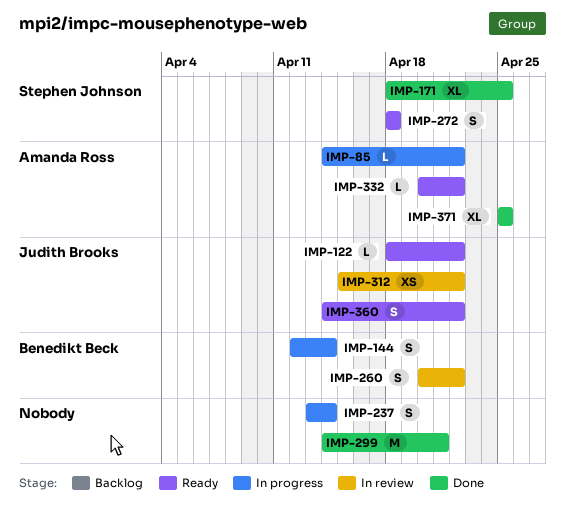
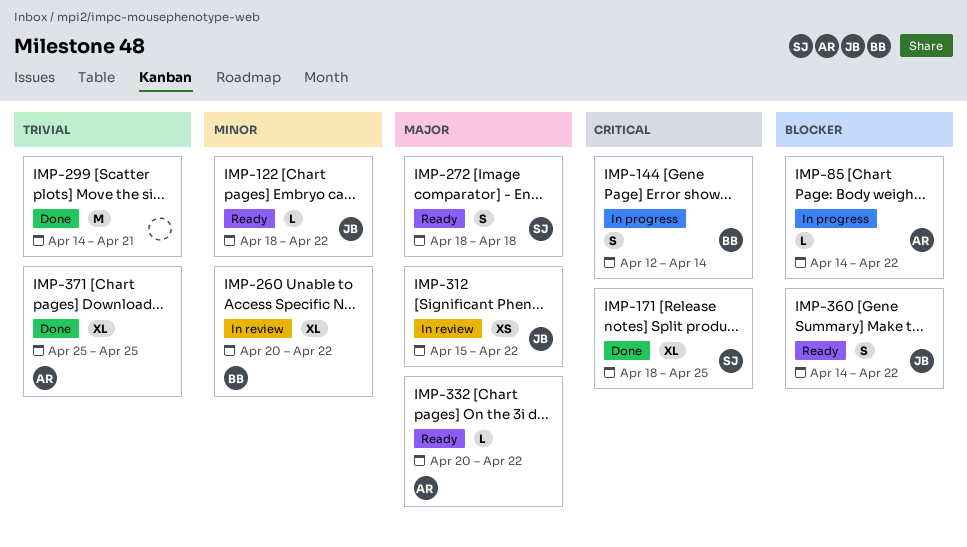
IMP-237: present -> none
IMP-260, estimate: S -> XL

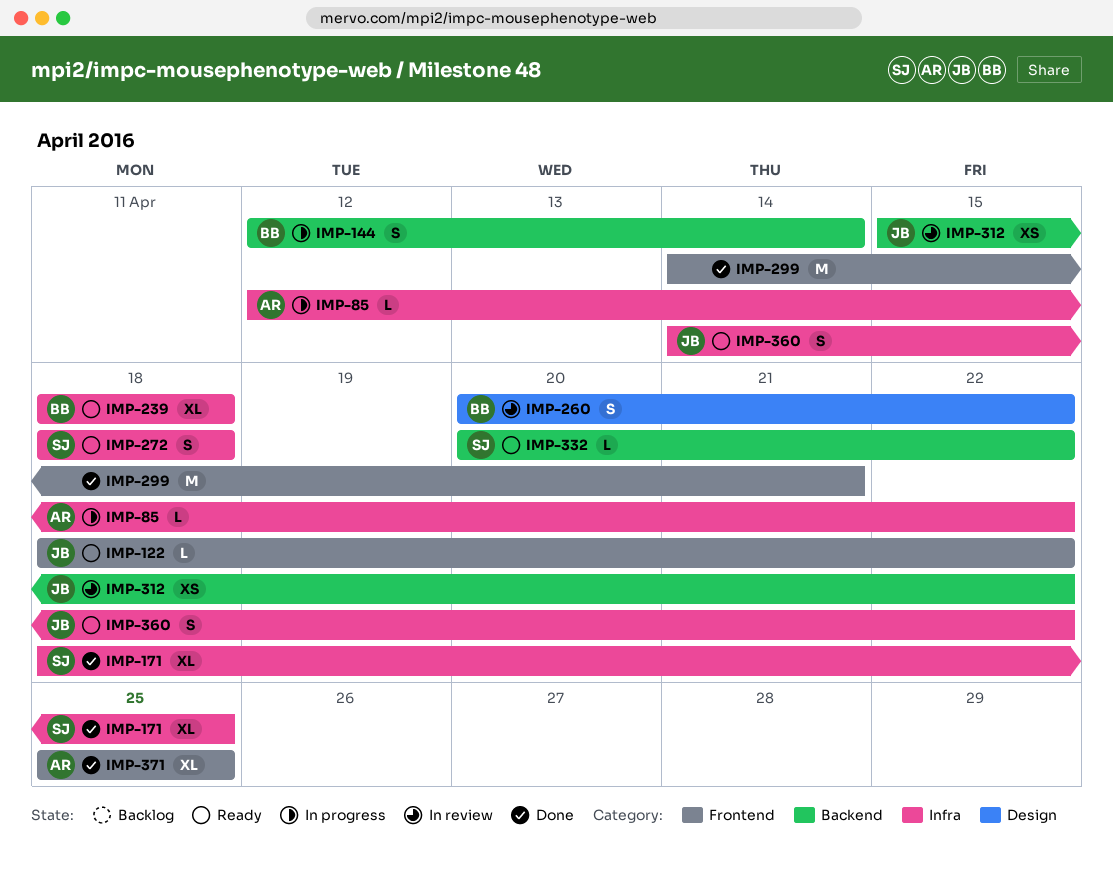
IMP-85, start: Apr 14 -> Apr 12
IMP-239: none -> present
IMP-260, estimate: XL -> S
IMP-332, owner: AR -> SJ

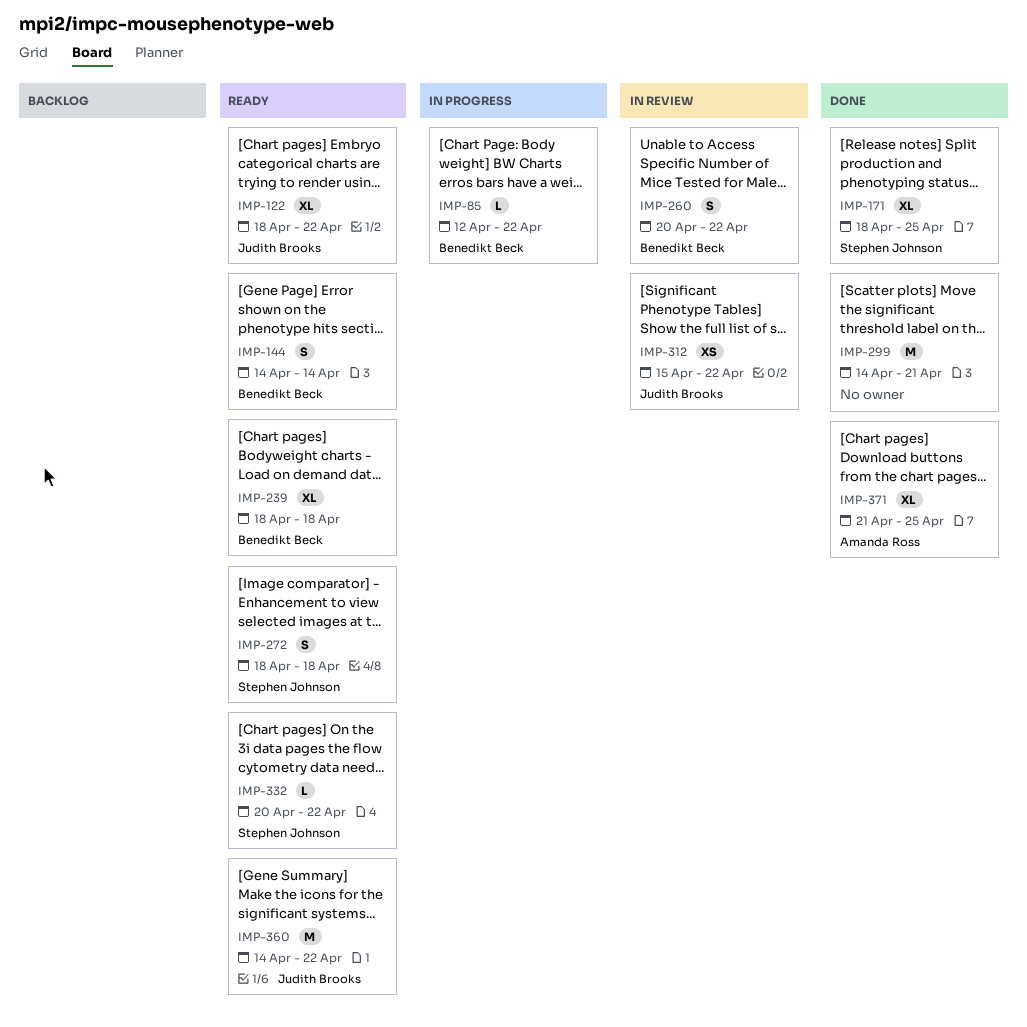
IMP-85, owner: Amanda Ross -> Benedikt Beck
IMP-122, estimate: L -> XL
IMP-144, status: In progress -> Ready
IMP-144, start: Apr 12 -> Apr 14
IMP-360, estimate: S -> M
IMP-371, start: Apr 25 -> Apr 21

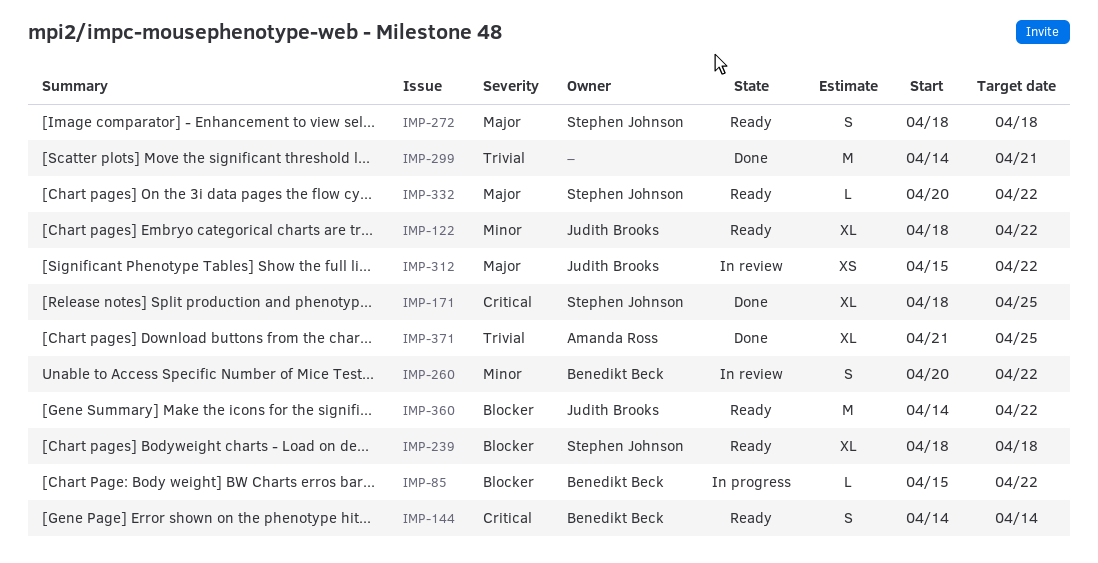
IMP-85, start: Apr 12 -> Apr 15
IMP-239, owner: Benedikt Beck -> Stephen Johnson

